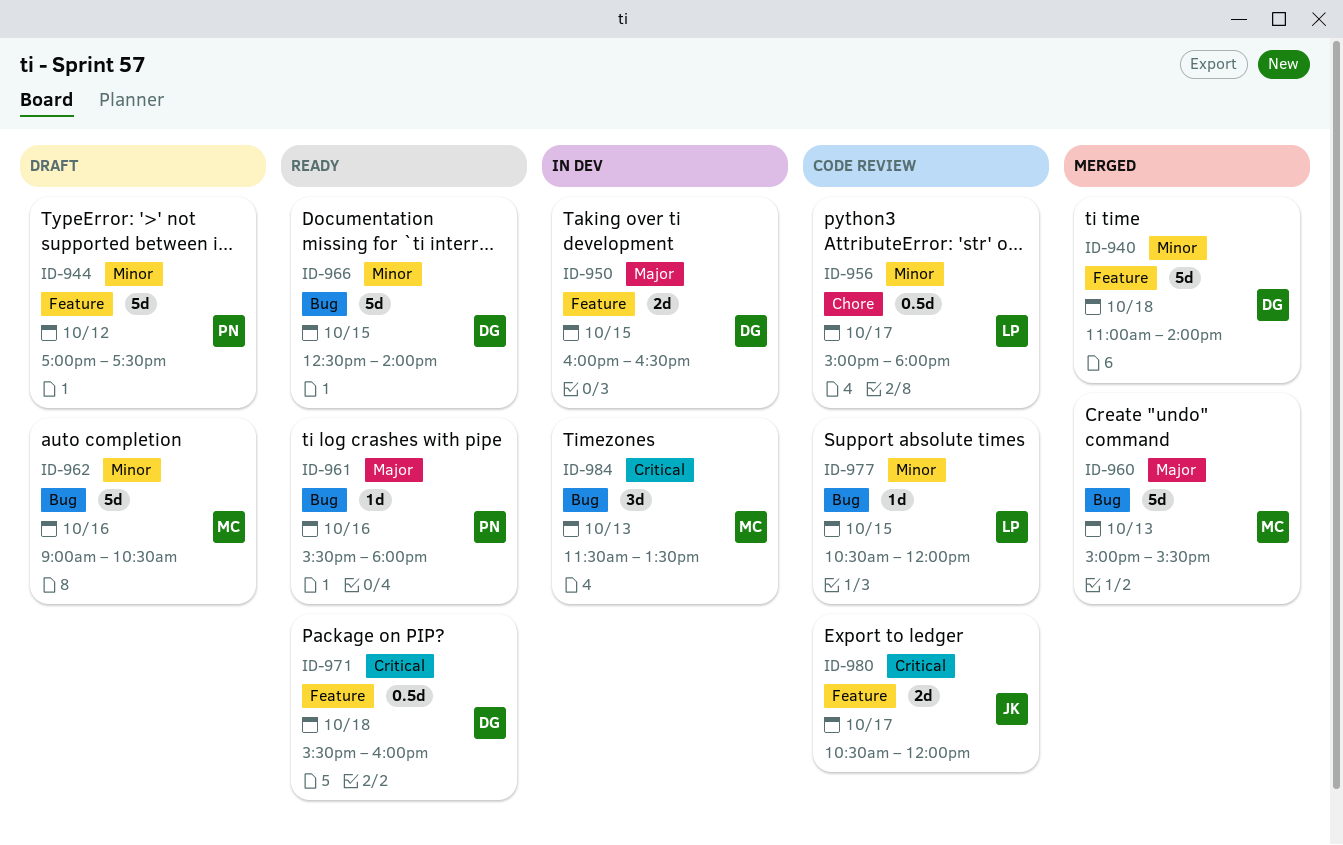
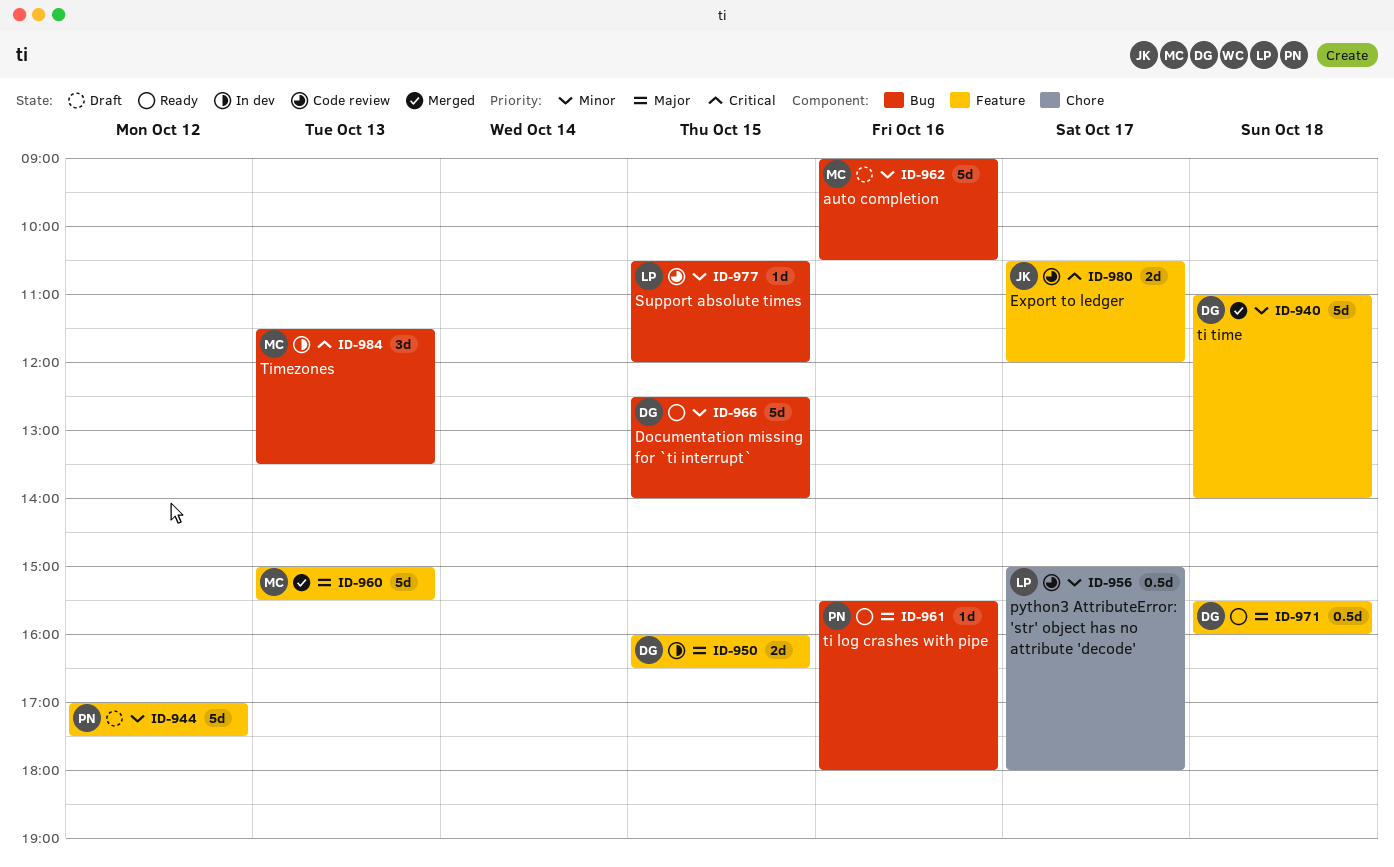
ID-960, label: Bug -> Feature
ID-971, priority: Critical -> Major

